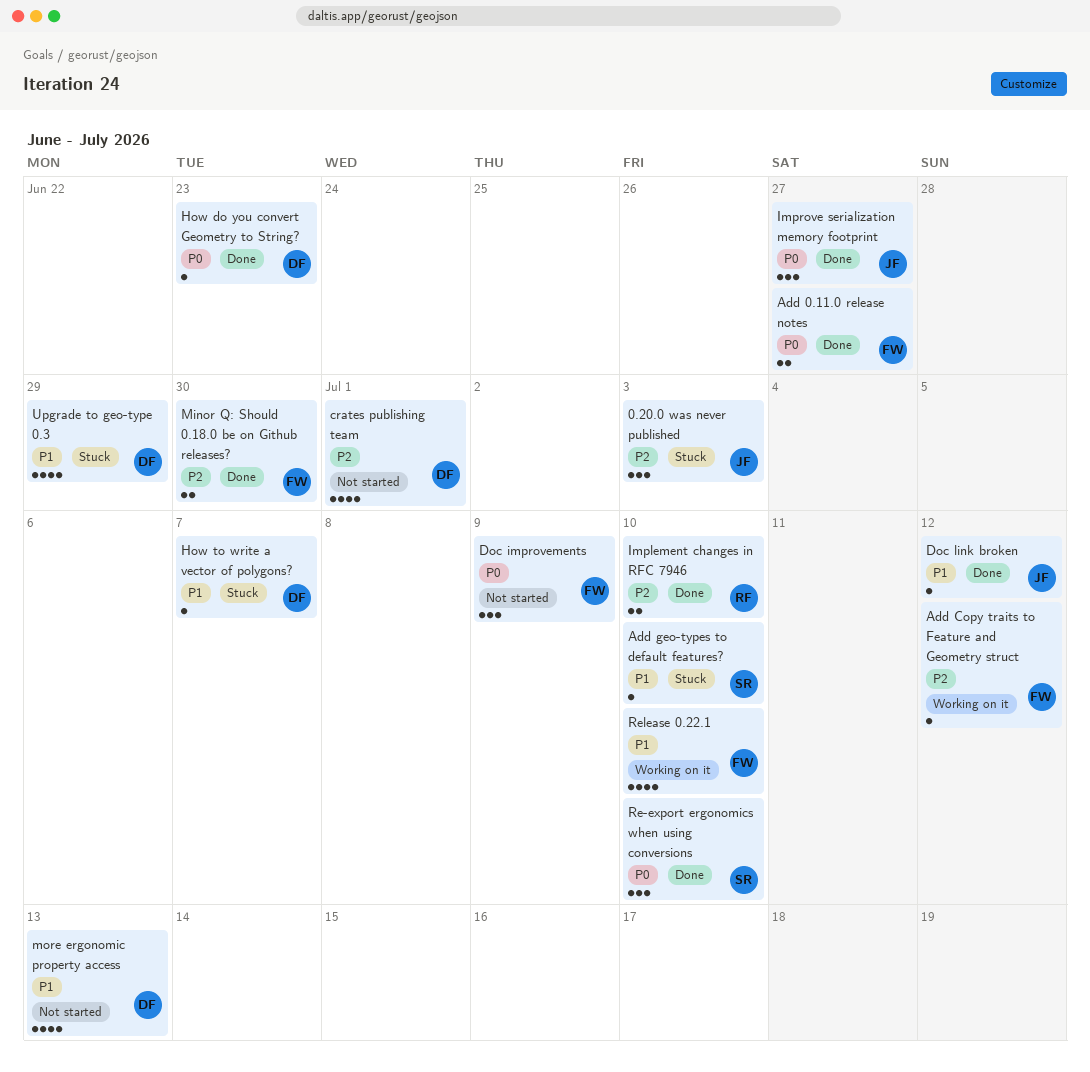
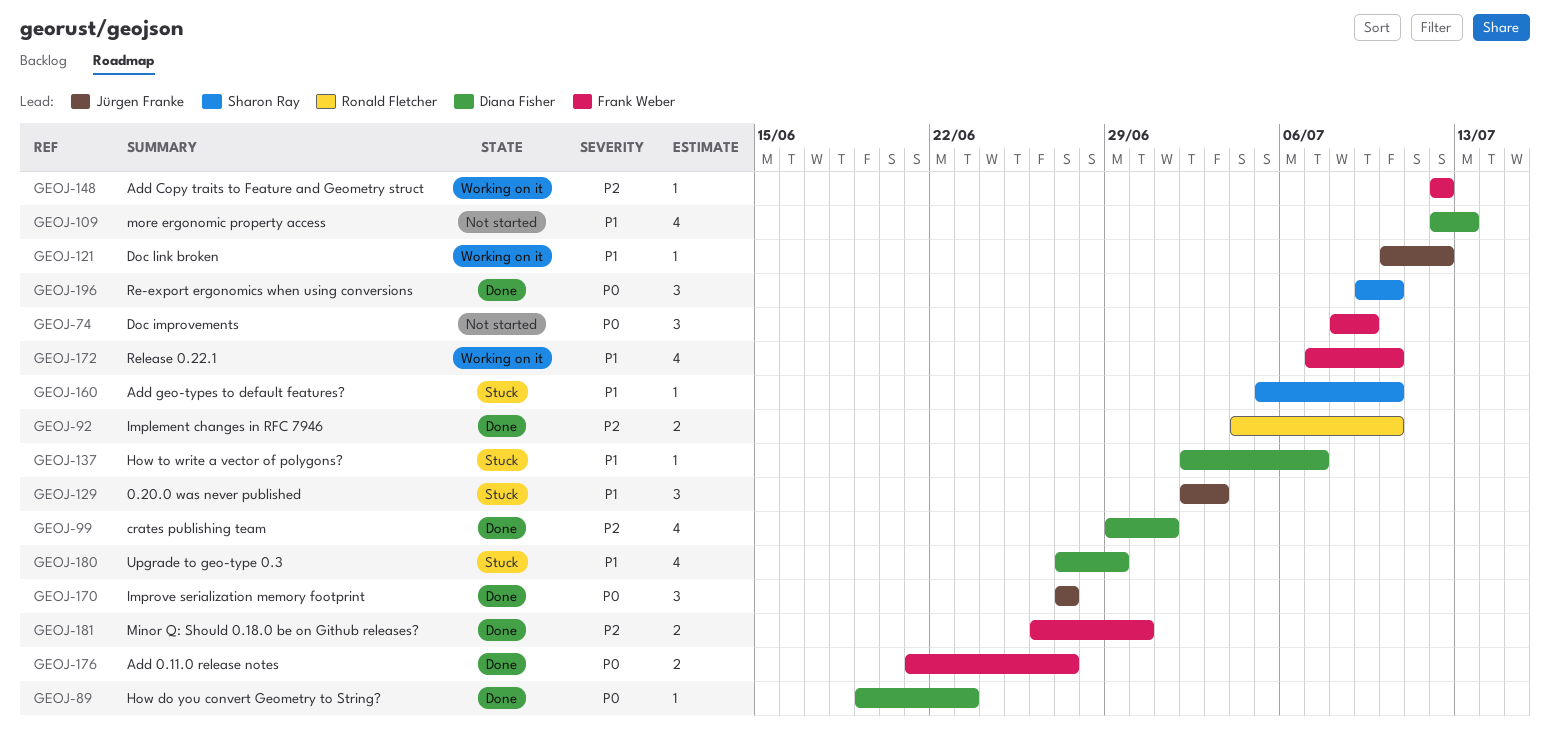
0.20.0 was never published, priority: P2 -> P1
crates publishing team, status: Not started -> Done
Doc link broken, status: Done -> Working on it

